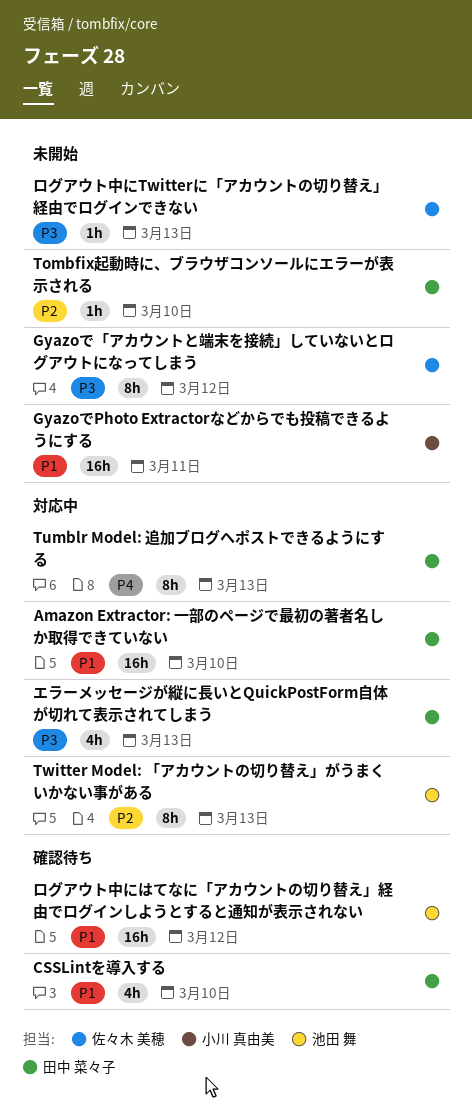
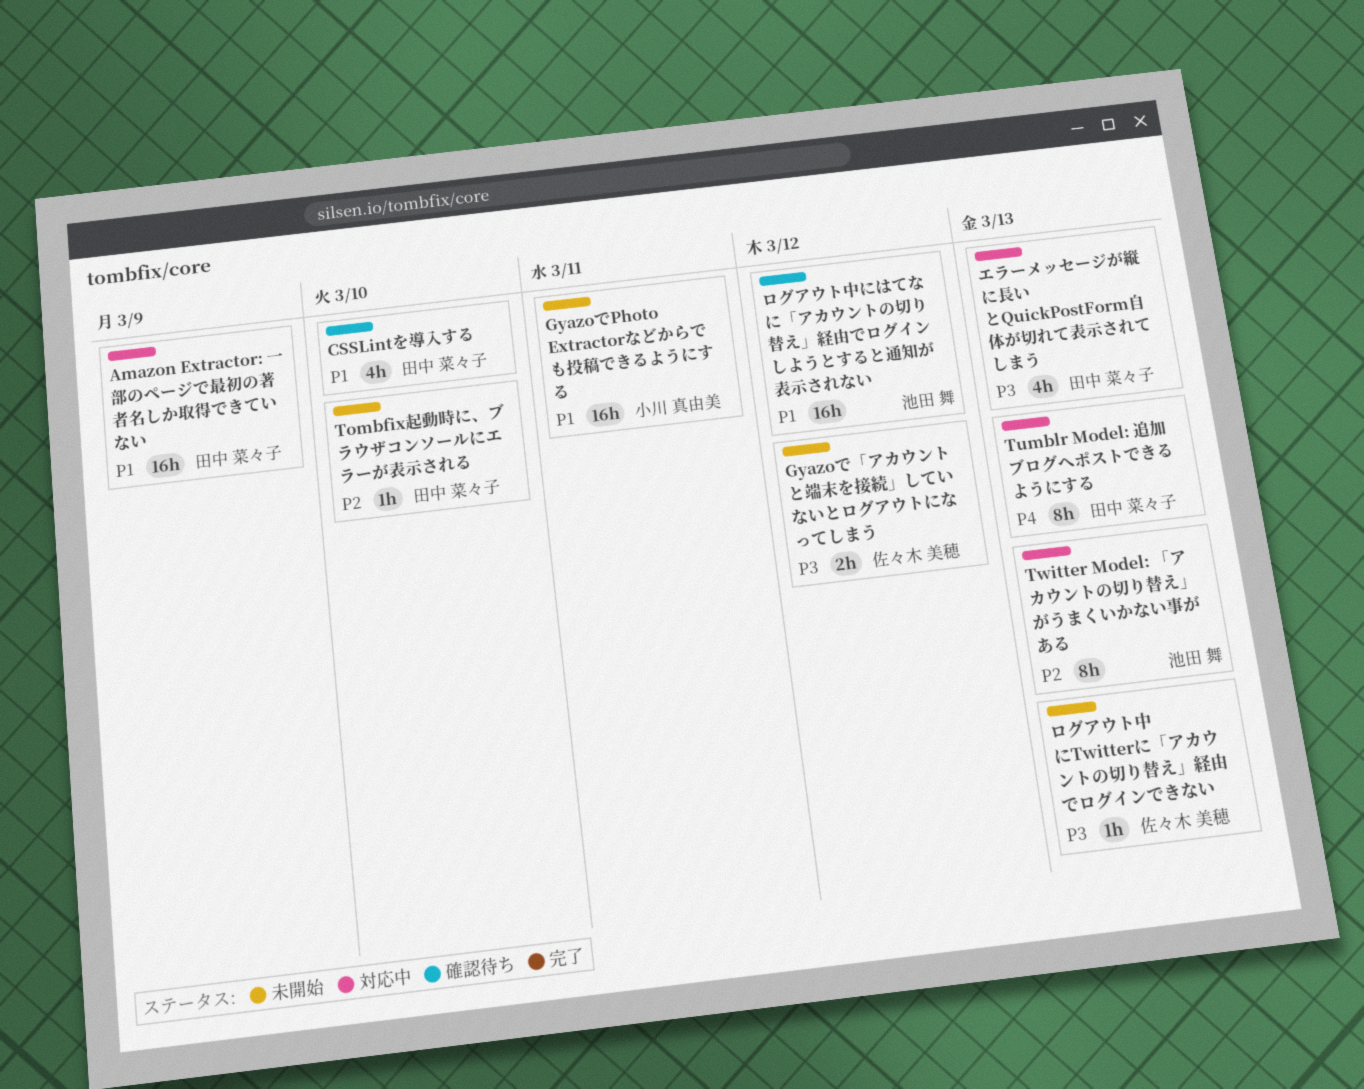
Amazon Extractor: 一部のページで最初の著者名しか取得できていない, due: Mar 10 -> Mar 9
Gyazoで「アカウントと端末を接続」していないとログアウトになってしまう, estimate: 8h -> 2h

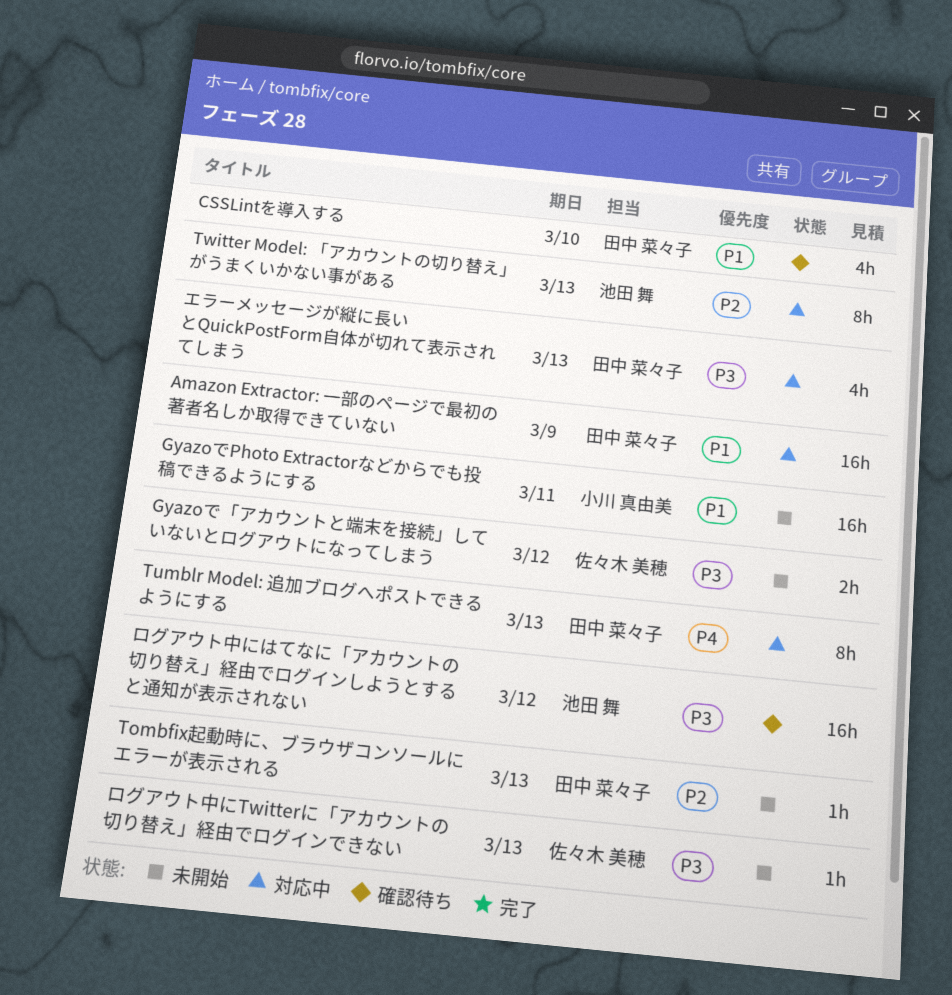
Tombfix起動時に、ブラウザコンソールにエラーが表示される, due: Mar 10 -> Mar 13
ログアウト中にはてなに「アカウントの切り替え」経由でログインしようとすると通知が表示されない, priority: P1 -> P3

